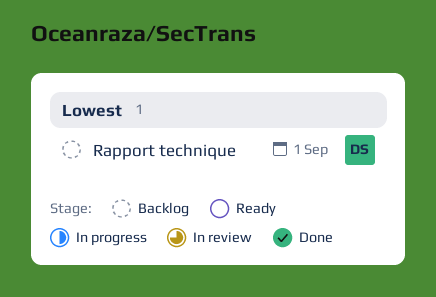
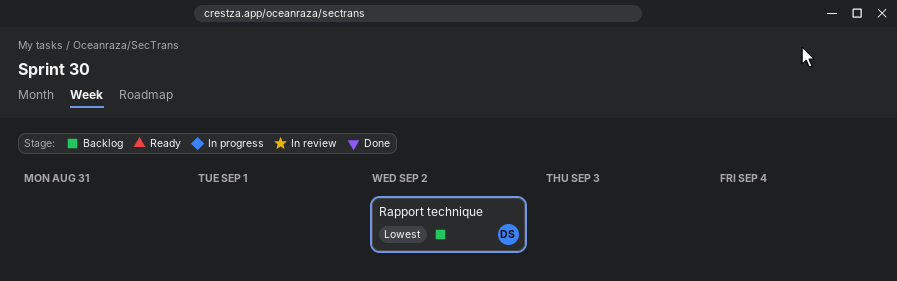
Rapport technique, due: Sep 1 -> Sep 2

